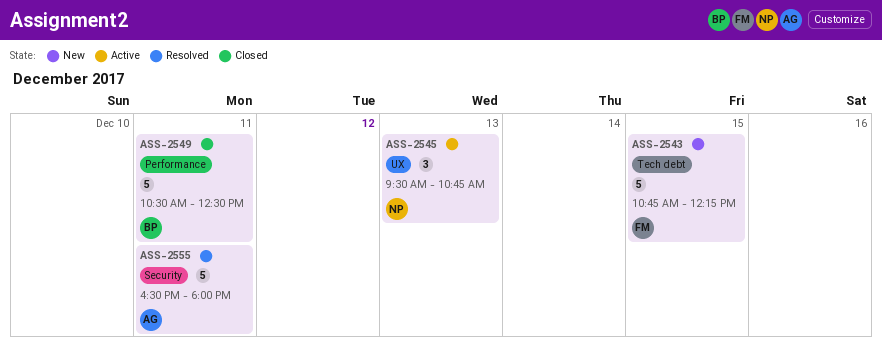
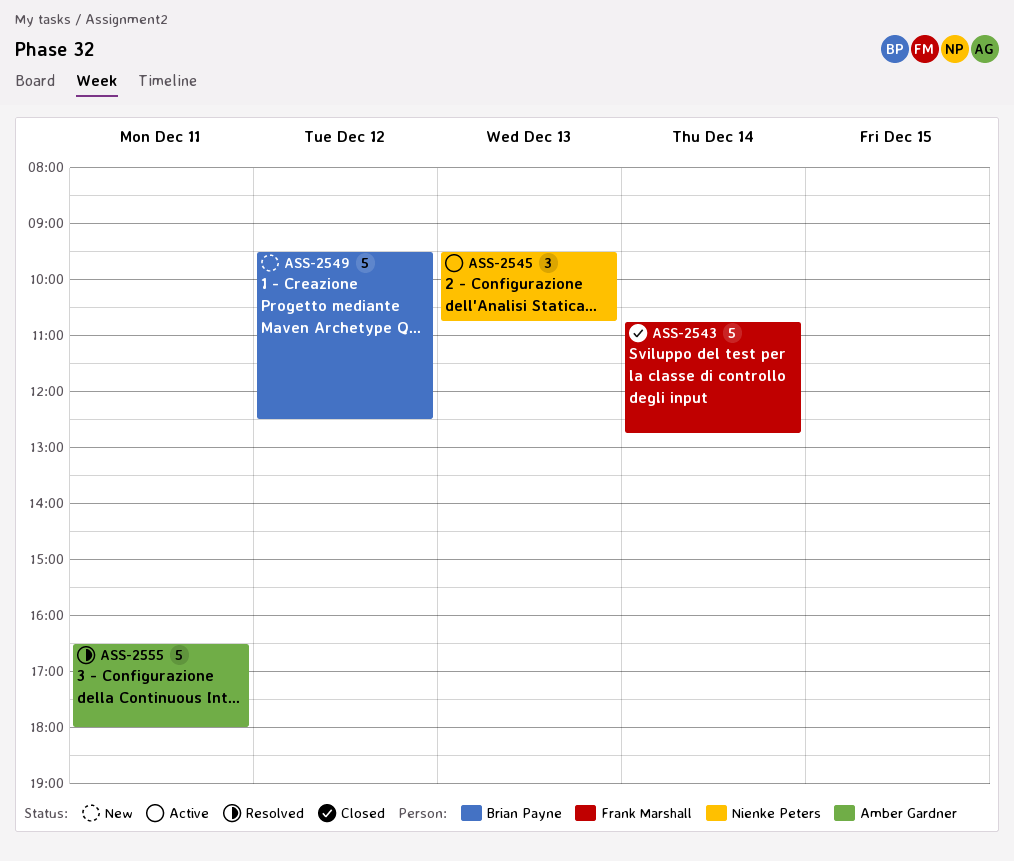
ASS-2543, status: New -> Closed
ASS-2543, day: Dec 15 -> Dec 14
ASS-2543, ends: 12:15 -> 12:45
ASS-2549, status: Closed -> New
ASS-2549, day: Dec 11 -> Dec 12
ASS-2549, begins: 10:30 -> 09:30

